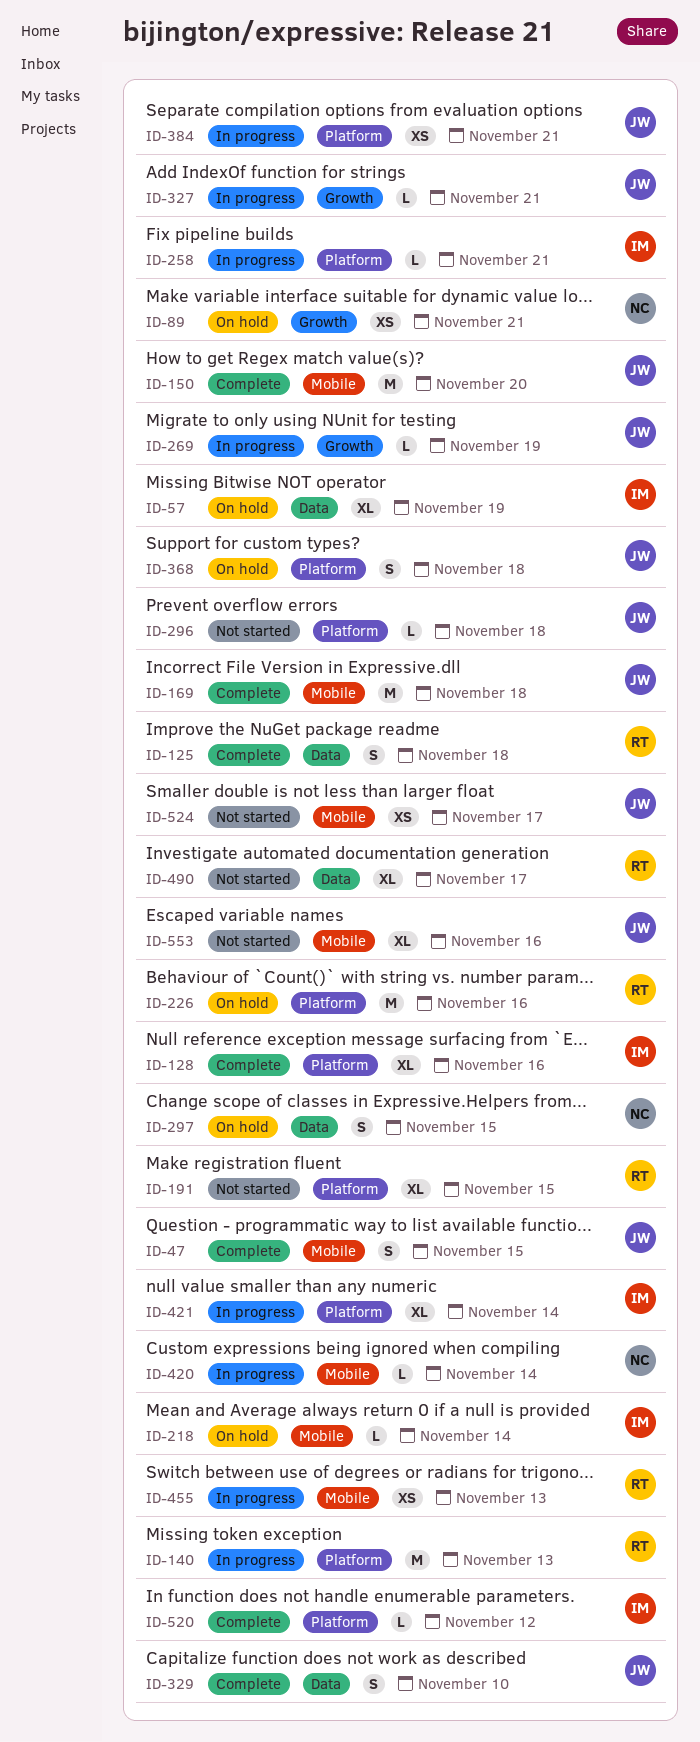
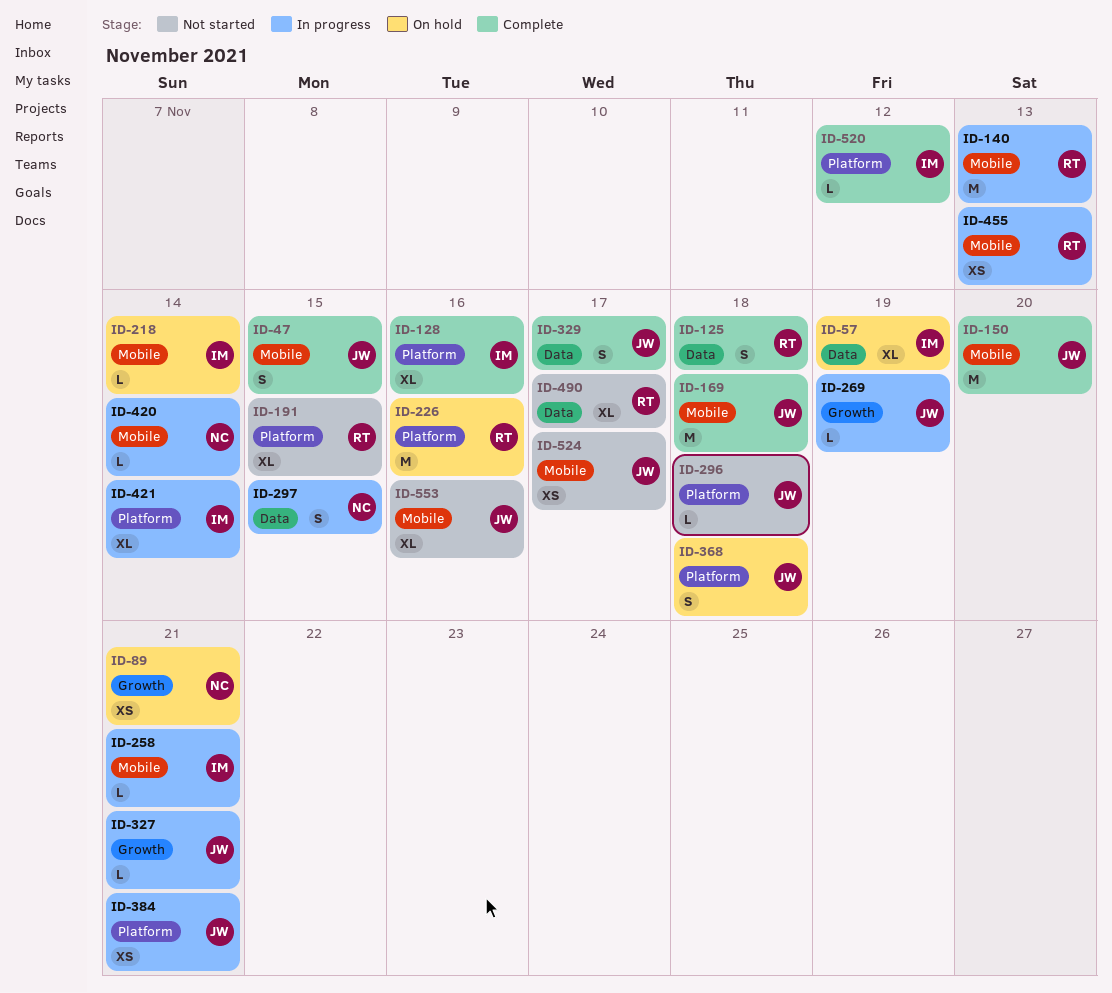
ID-140, label: Platform -> Mobile
ID-258, label: Platform -> Mobile
ID-297, status: On hold -> In progress
ID-329, due: Nov 10 -> Nov 17

